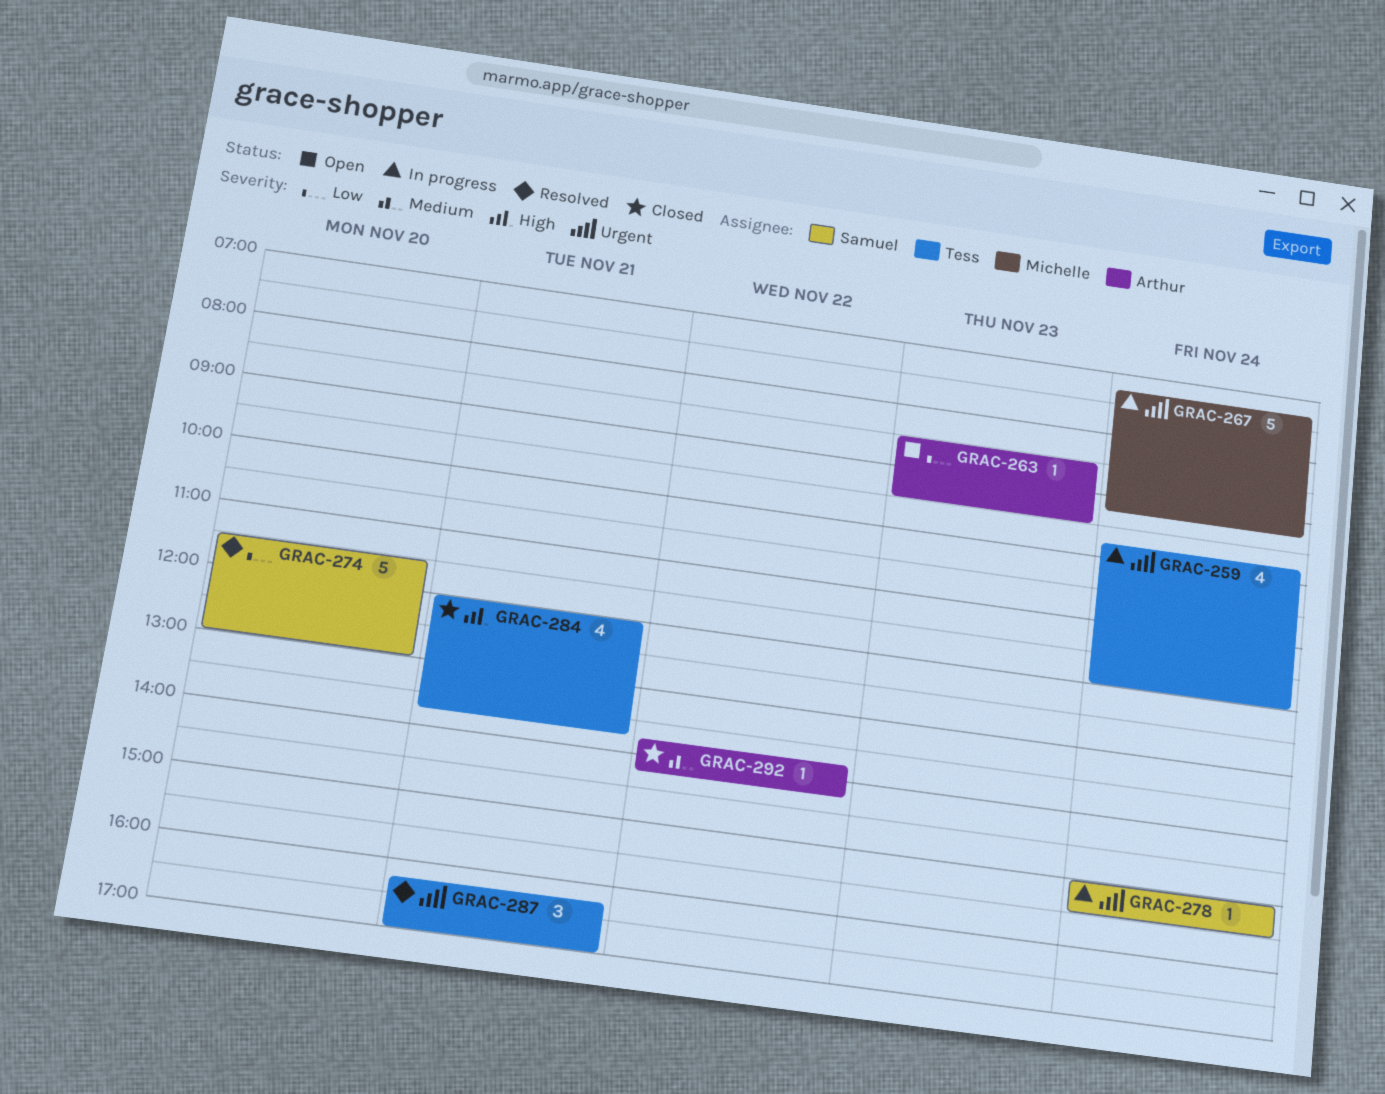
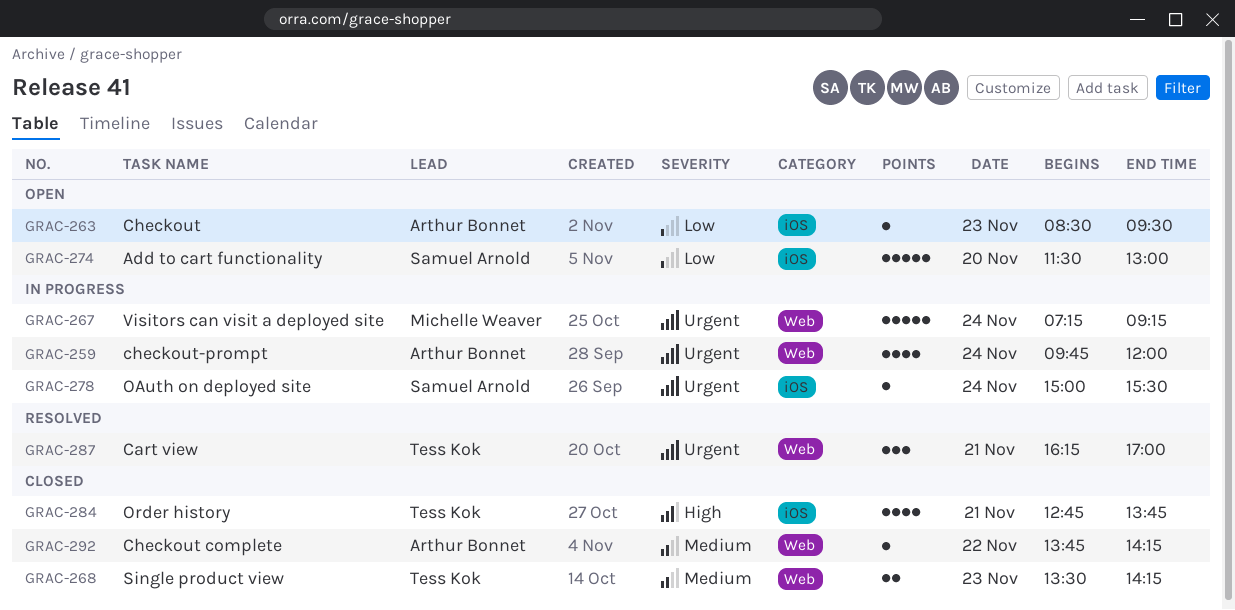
GRAC-259, owner: Tess Kok -> Arthur Bonnet
GRAC-268: none -> present
GRAC-274, status: Resolved -> Open
GRAC-284, begins: 12:00 -> 12:45

